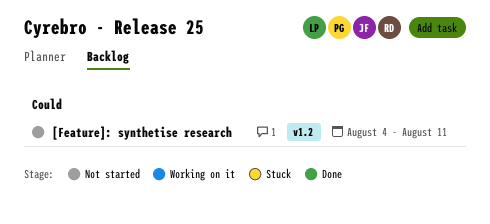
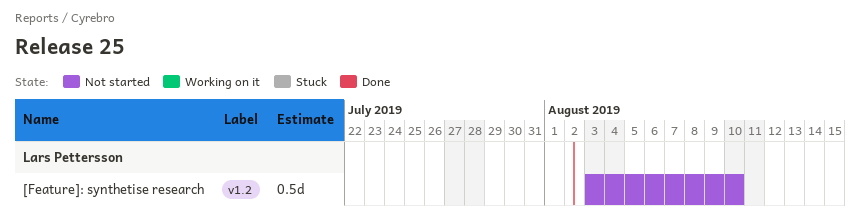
[Feature]: synthetise research, start: Aug 4 -> Aug 3
[Feature]: synthetise research, due: Aug 11 -> Aug 10

